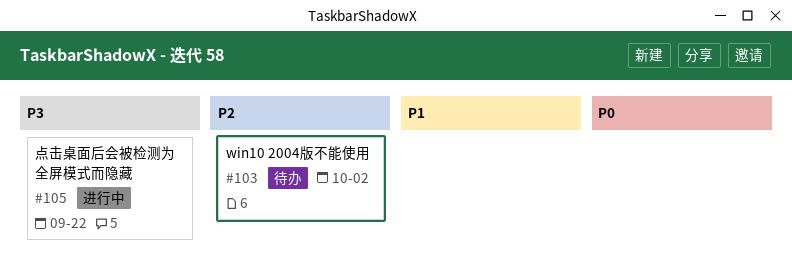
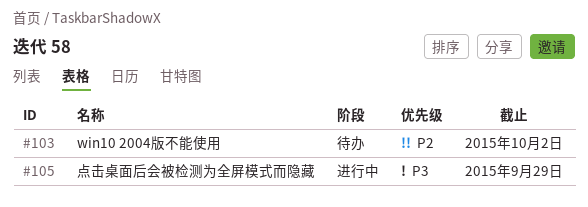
#105, due: Sep 22 -> Sep 29

